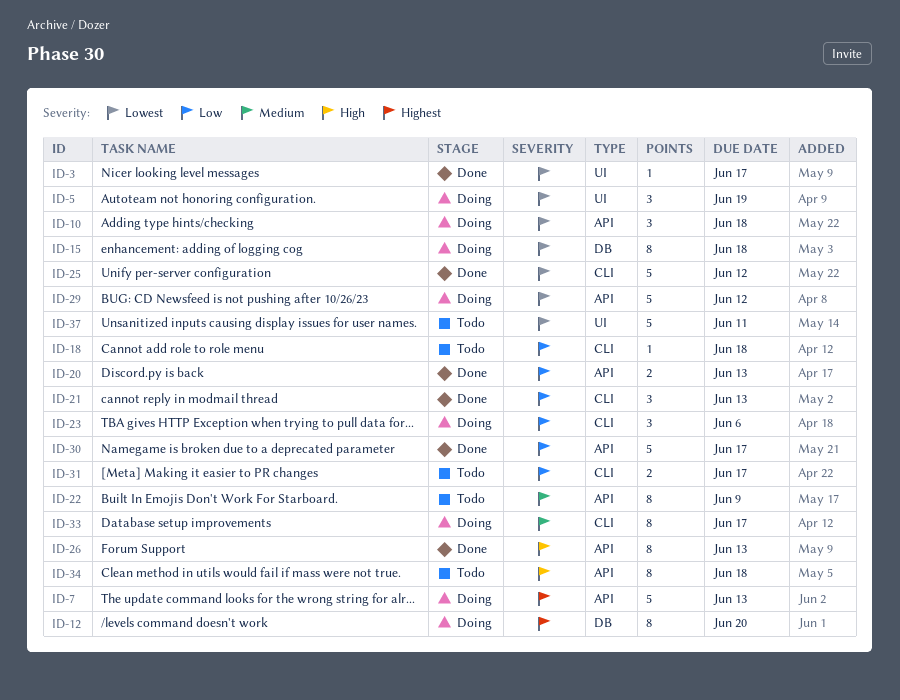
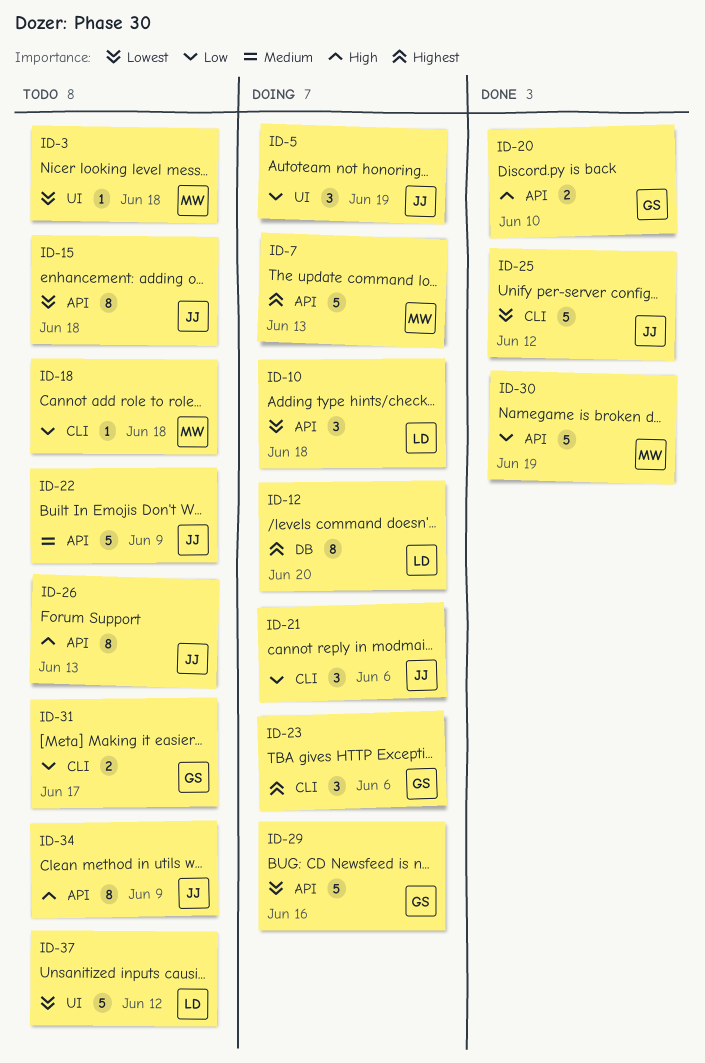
ID-3, status: Done -> Todo
ID-3, due: Jun 17 -> Jun 18
ID-5, priority: Lowest -> Low
ID-15, status: Doing -> Todo
ID-15, label: DB -> API
ID-20, priority: Low -> High
ID-20, due: Jun 13 -> Jun 10
ID-21, status: Done -> Doing
ID-21, due: Jun 13 -> Jun 6
ID-22, estimate: 8 -> 5
ID-23, priority: Low -> Highest
ID-26, status: Done -> Todo
ID-29, due: Jun 12 -> Jun 16
ID-30, due: Jun 17 -> Jun 19
ID-33: present -> none
ID-34, due: Jun 18 -> Jun 9
ID-37, due: Jun 11 -> Jun 12

